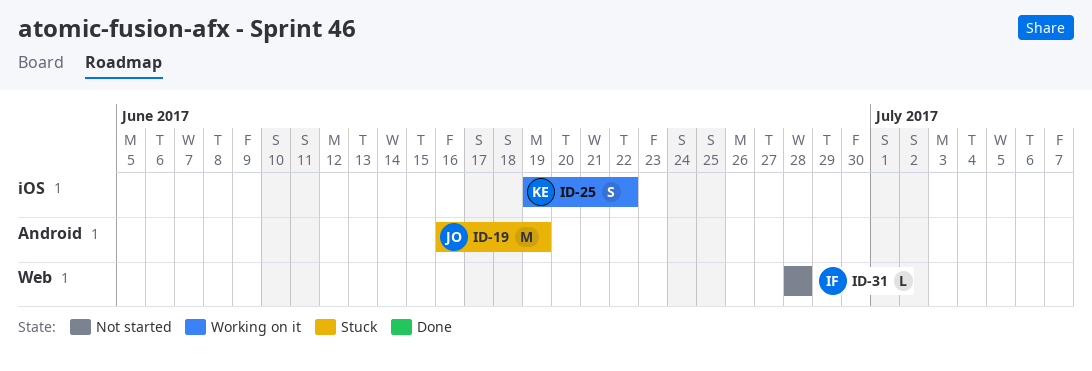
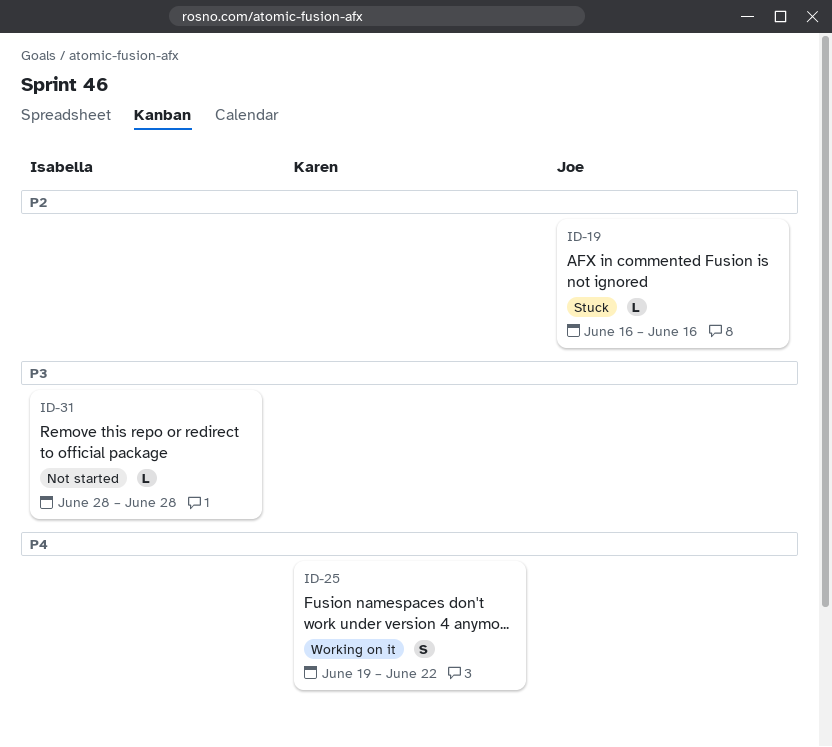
ID-19, estimate: M -> L
ID-19, due: Jun 19 -> Jun 16

